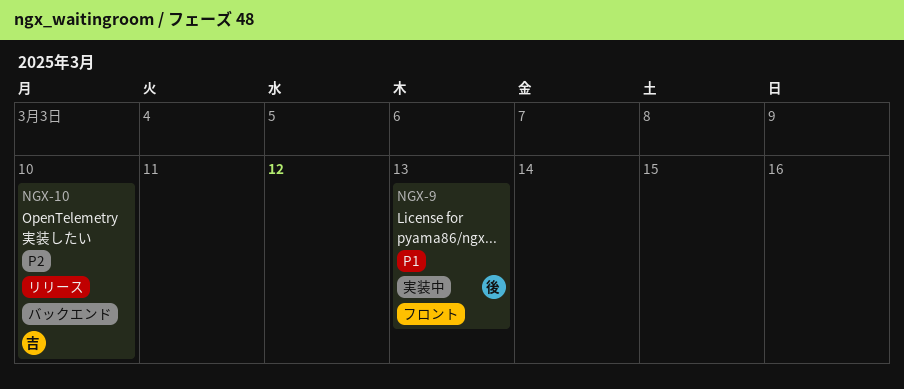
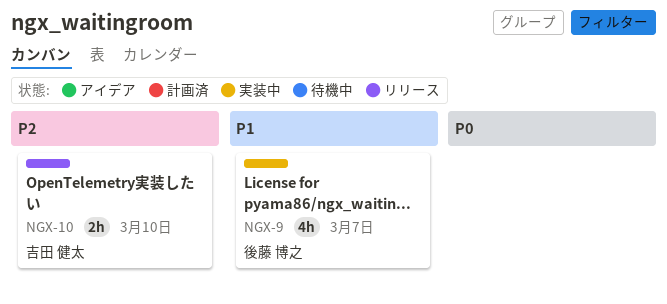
NGX-9, due: Mar 13 -> Mar 7

